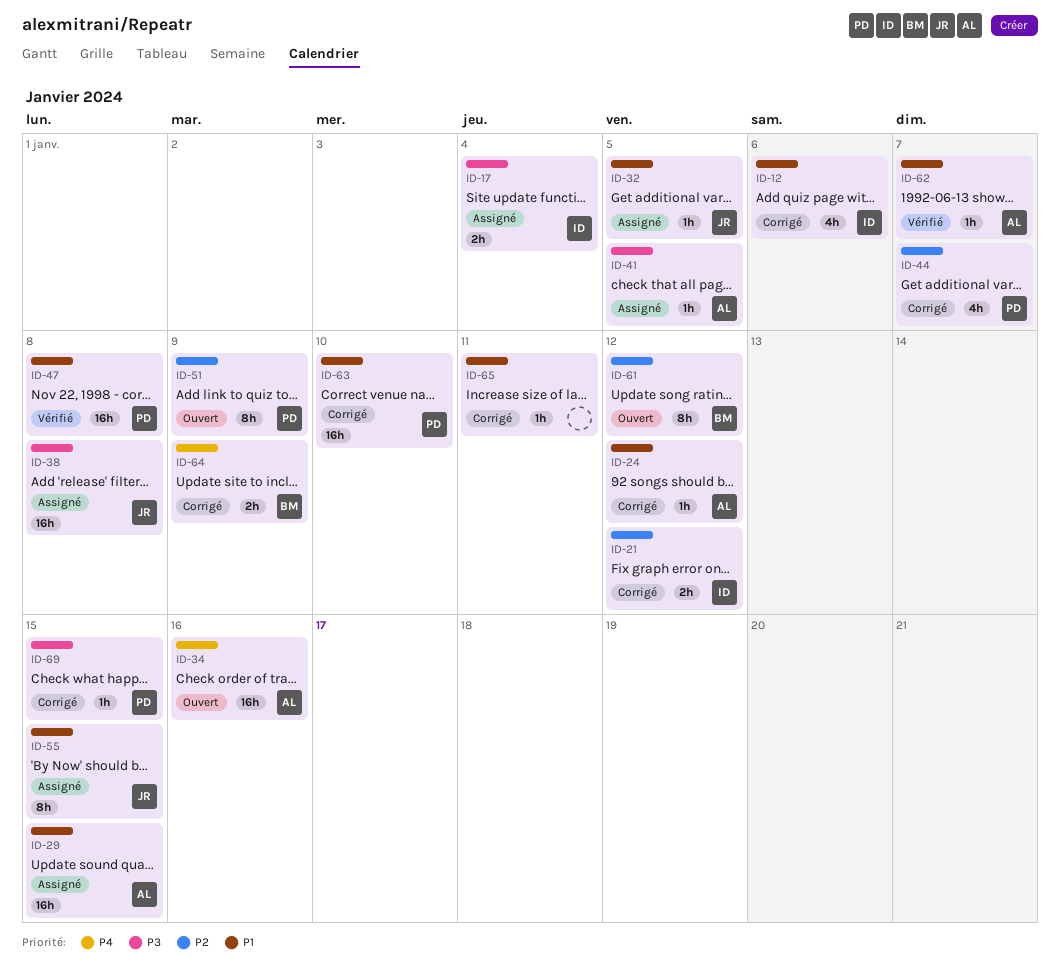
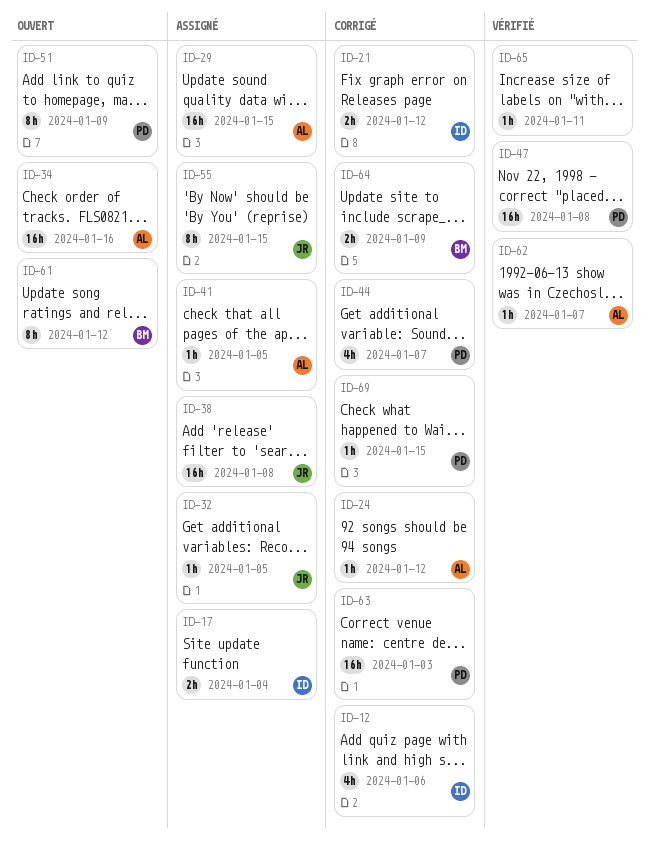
ID-63, due: Jan 10 -> Jan 3
ID-65, status: Corrigé -> Vérifié

